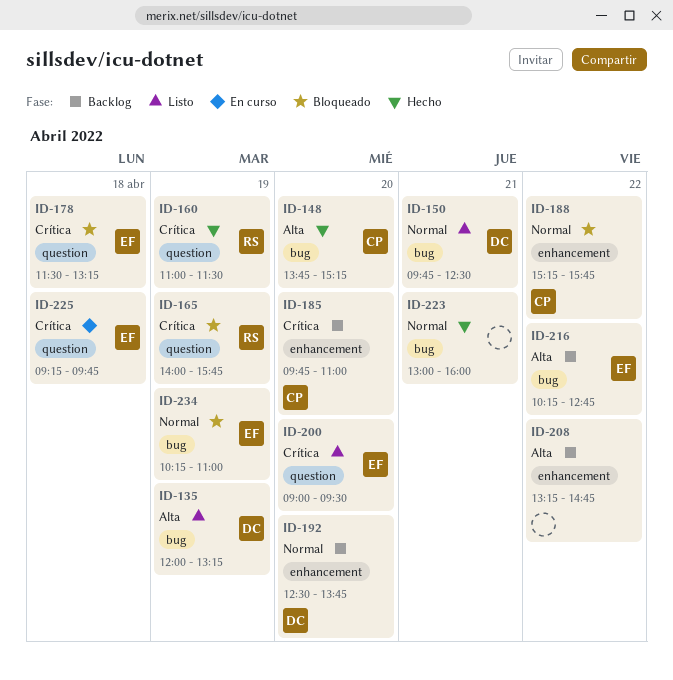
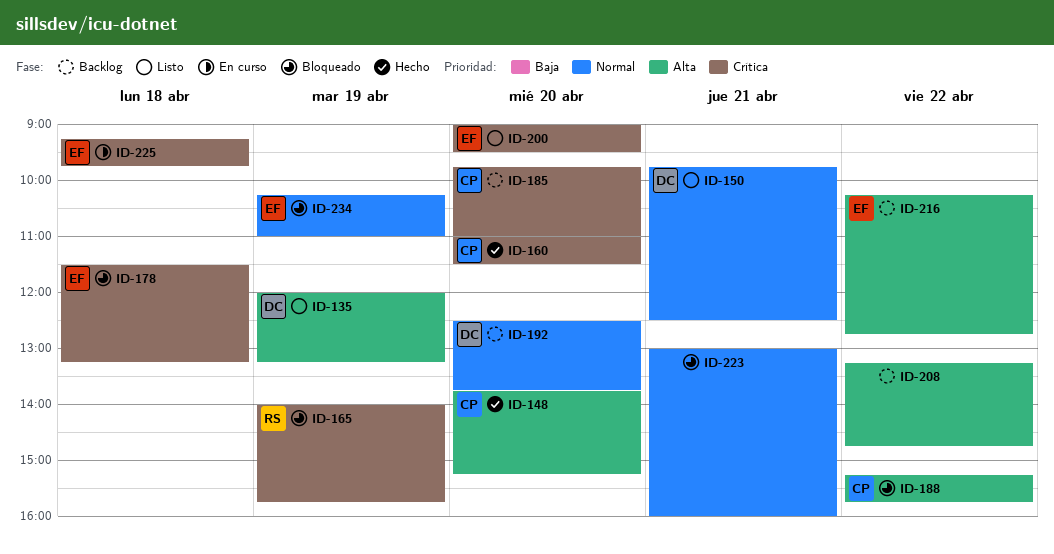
ID-160, owner: RS -> CP
ID-160, day: Apr 19 -> Apr 20
ID-188, priority: Normal -> Alta
ID-223, status: Hecho -> Bloqueado

